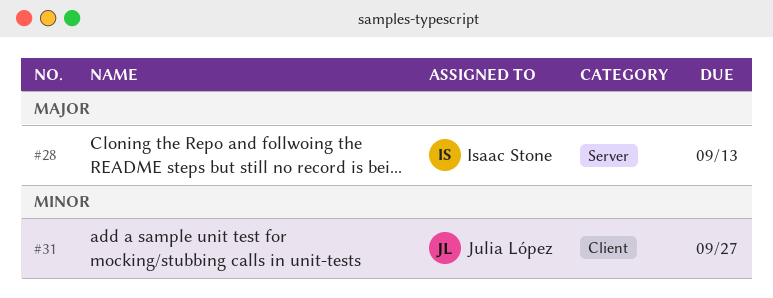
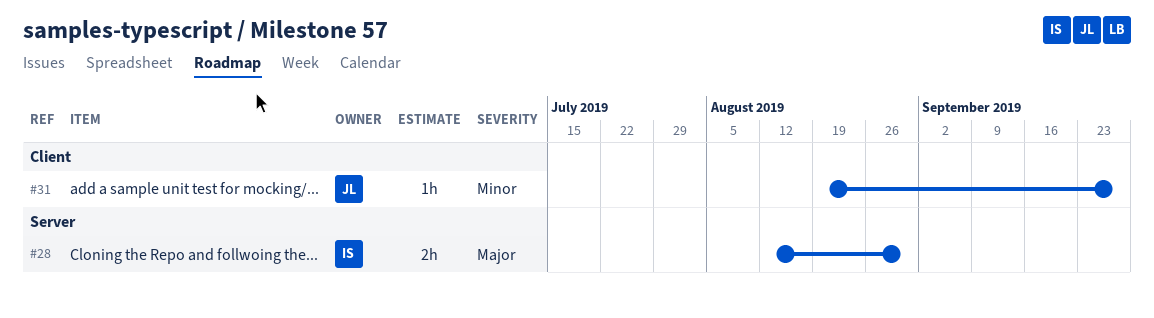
#28, due: Sep 13 -> Aug 30

